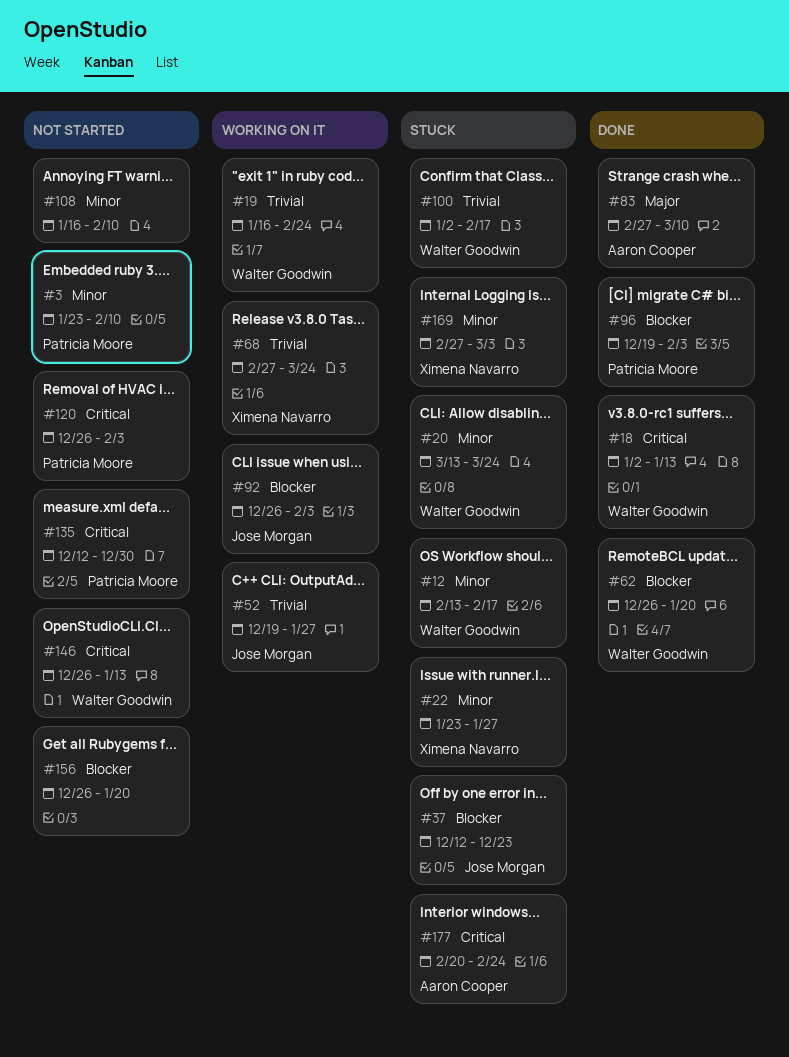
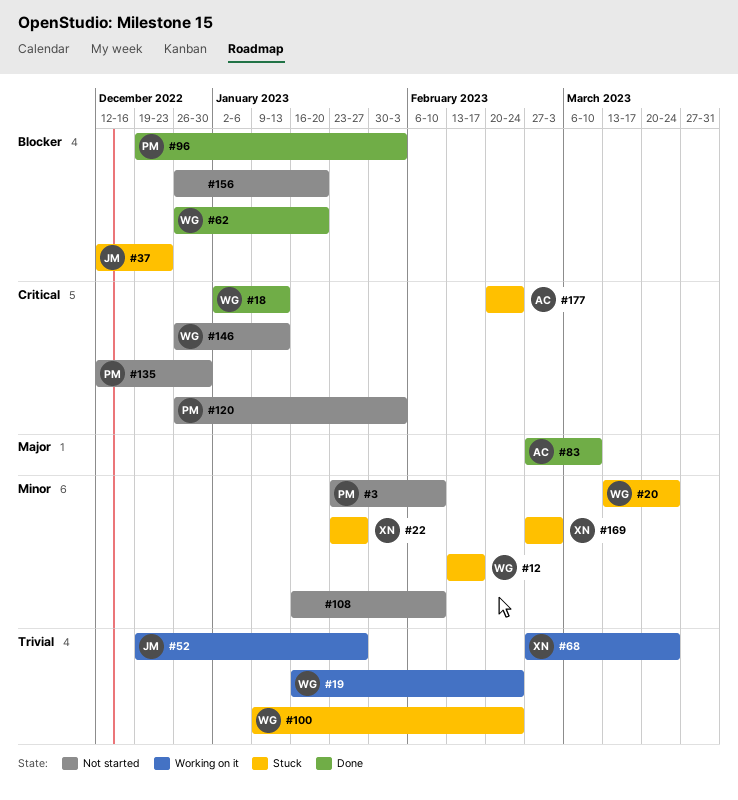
#92: present -> none
#100, start: Jan 2 -> Jan 9
#100, due: Feb 17 -> Feb 24

